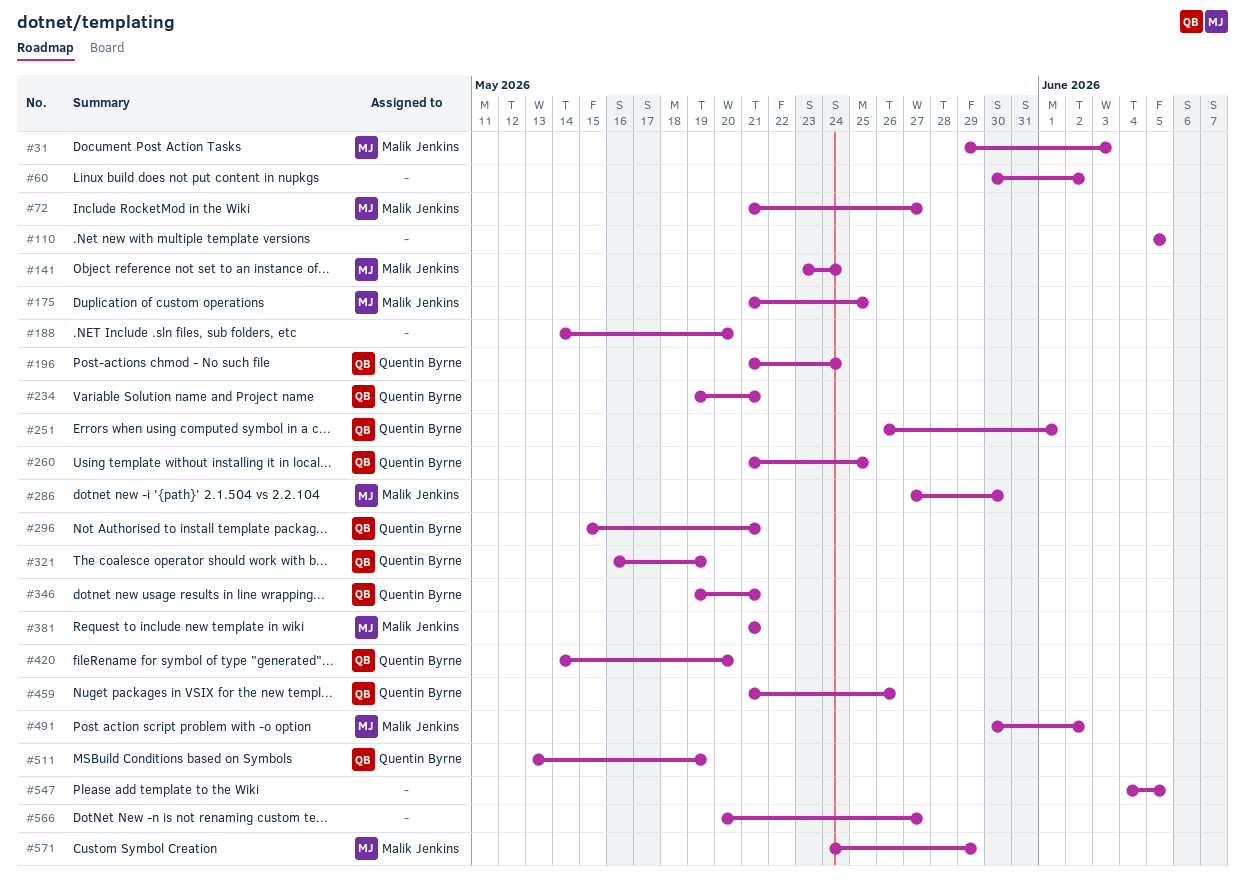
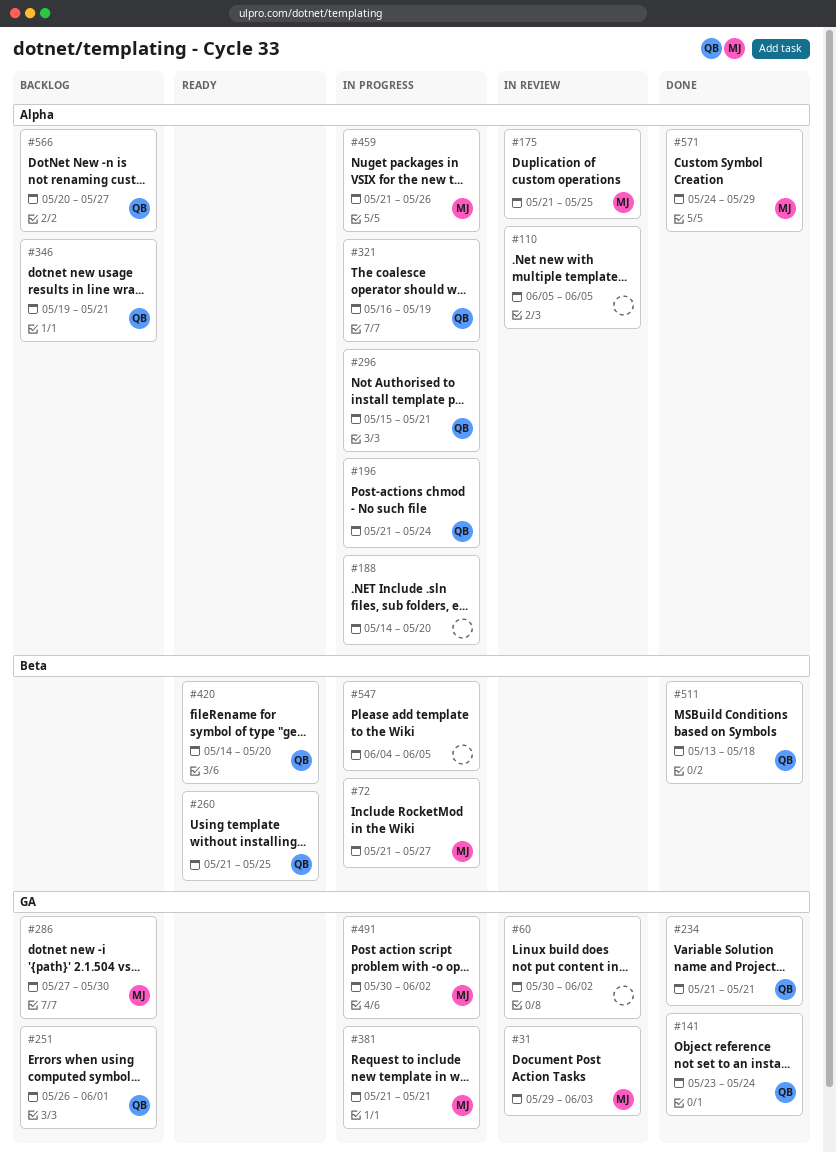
#141, owner: Malik Jenkins -> Quentin Byrne
#234, start: May 19 -> May 21
#459, owner: Quentin Byrne -> Malik Jenkins
#511, due: May 19 -> May 18
#566, owner: none -> Quentin Byrne

